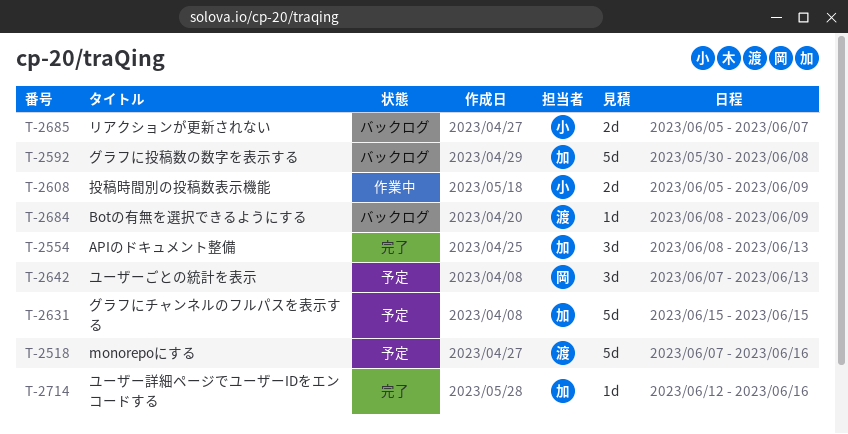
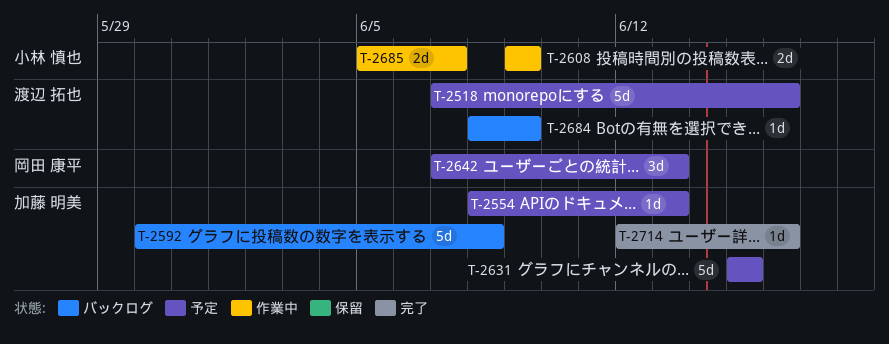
T-2554, status: 完了 -> 予定
T-2554, estimate: 3d -> 1d
T-2608, start: Jun 5 -> Jun 9
T-2685, status: バックログ -> 作業中

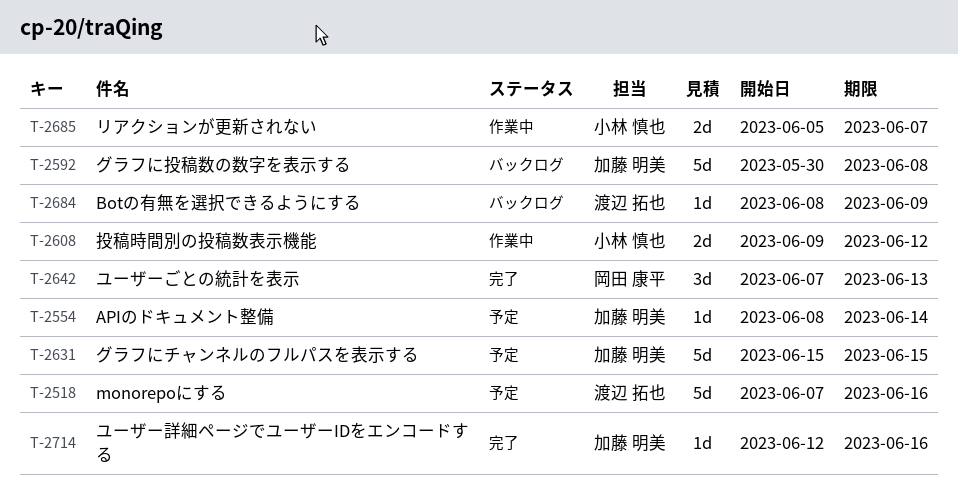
T-2554, due: Jun 13 -> Jun 14
T-2608, due: Jun 9 -> Jun 12
T-2642, status: 予定 -> 完了

